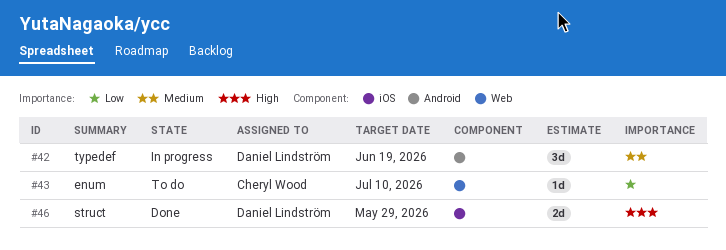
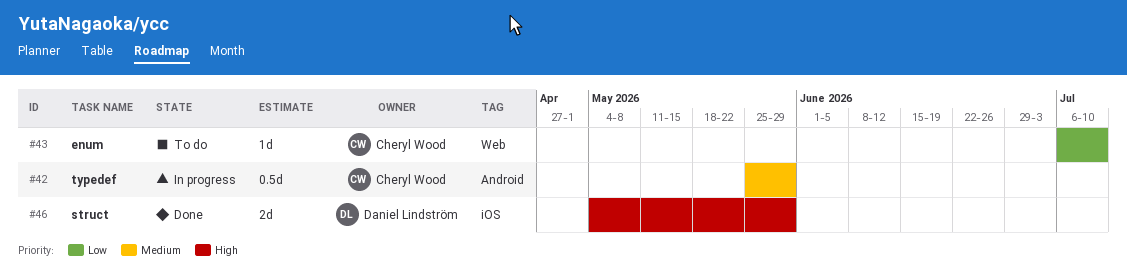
#42, owner: Daniel Lindström -> Cheryl Wood
#42, estimate: 3d -> 0.5d
#42, due: Jun 19 -> May 29

